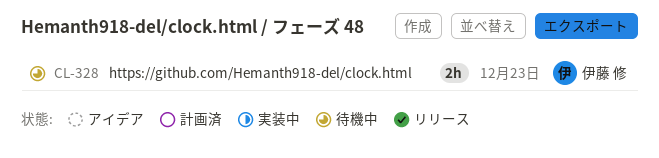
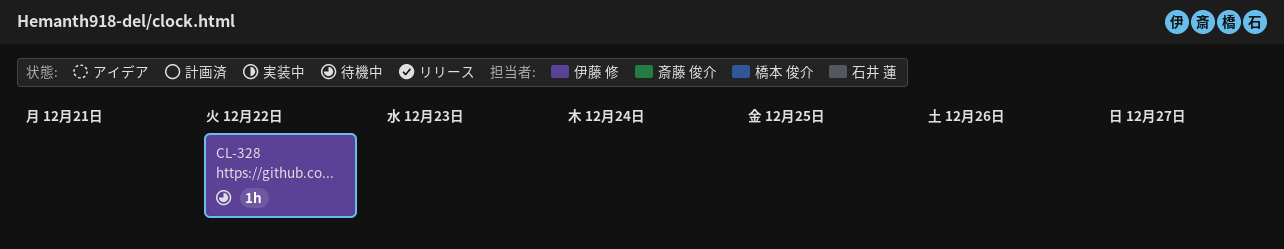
CL-328, estimate: 2h -> 1h
CL-328, due: Dec 23 -> Dec 22

